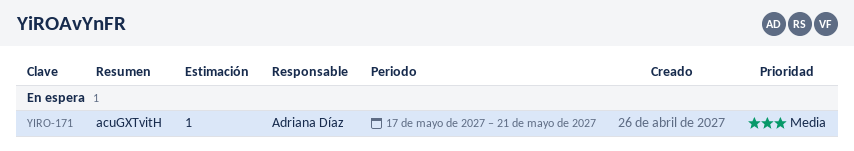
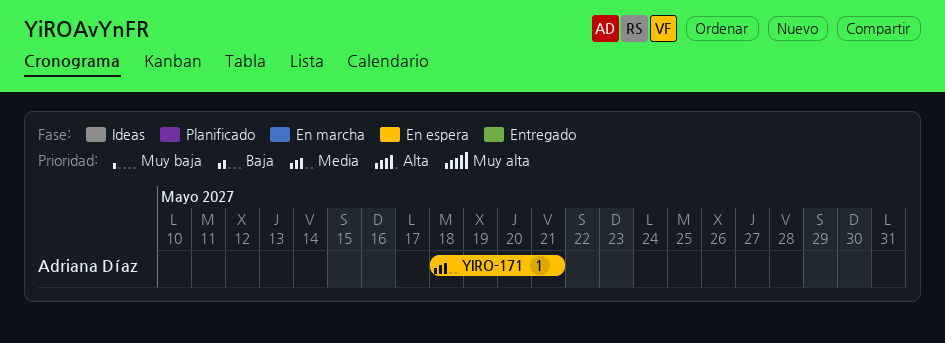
YIRO-171, start: May 17 -> May 18

